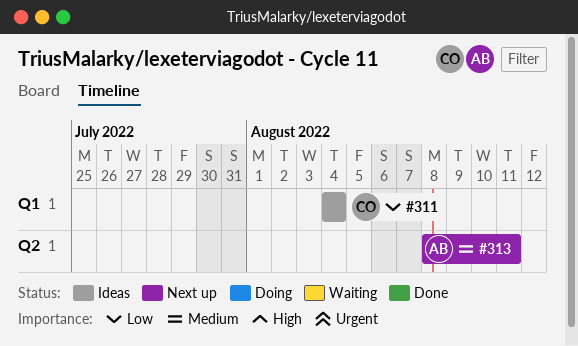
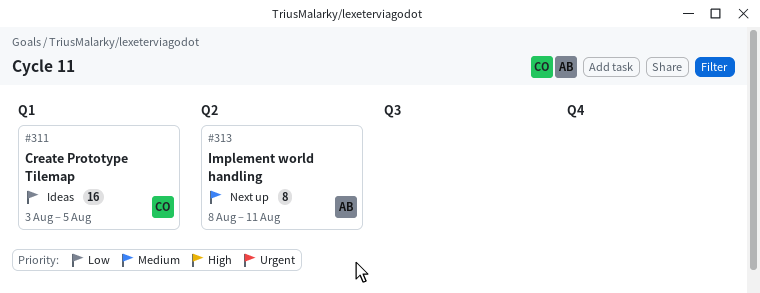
#311, start: Aug 4 -> Aug 3
#311, due: Aug 4 -> Aug 5

